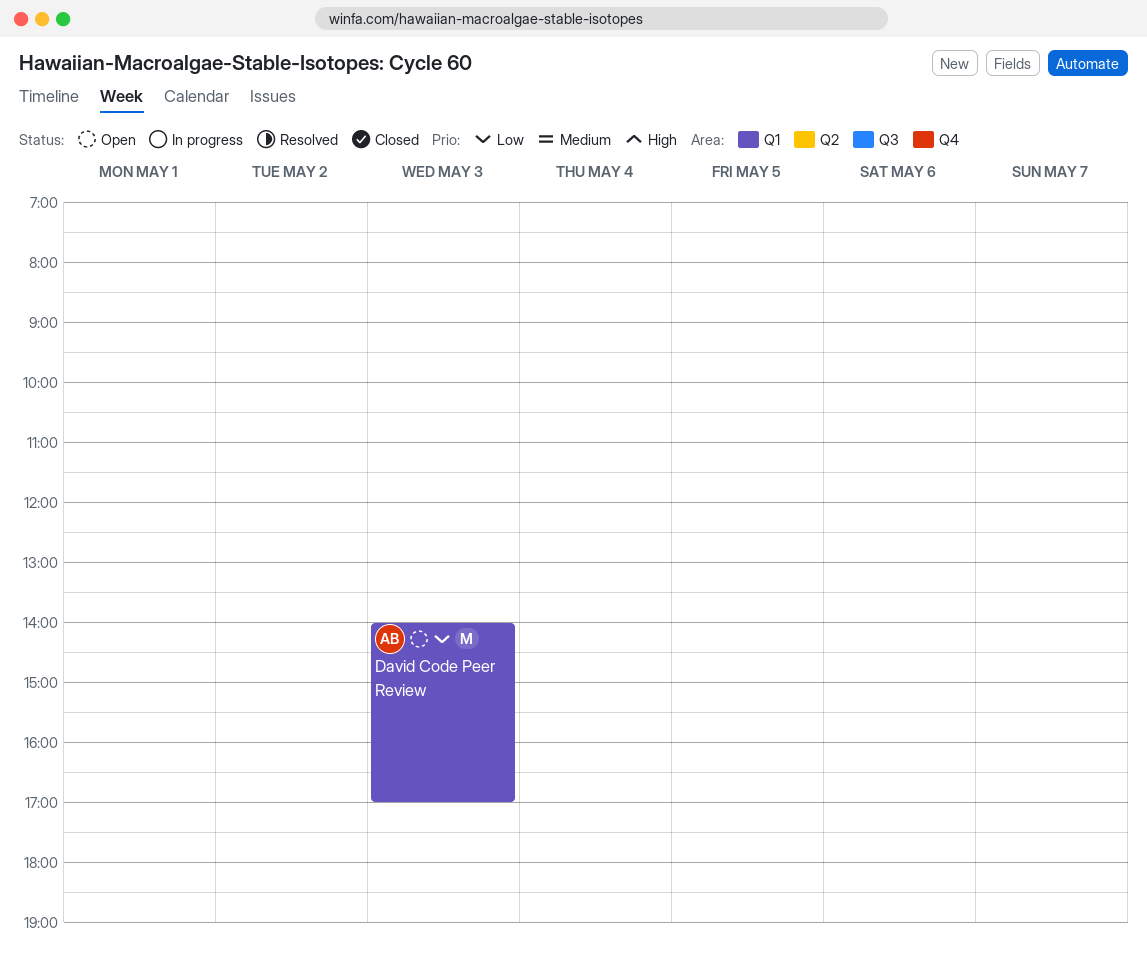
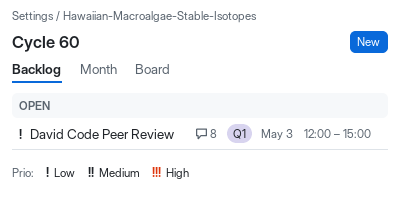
David Code Peer Review, begins: 14:00 -> 12:00
David Code Peer Review, ends: 17:00 -> 15:00

